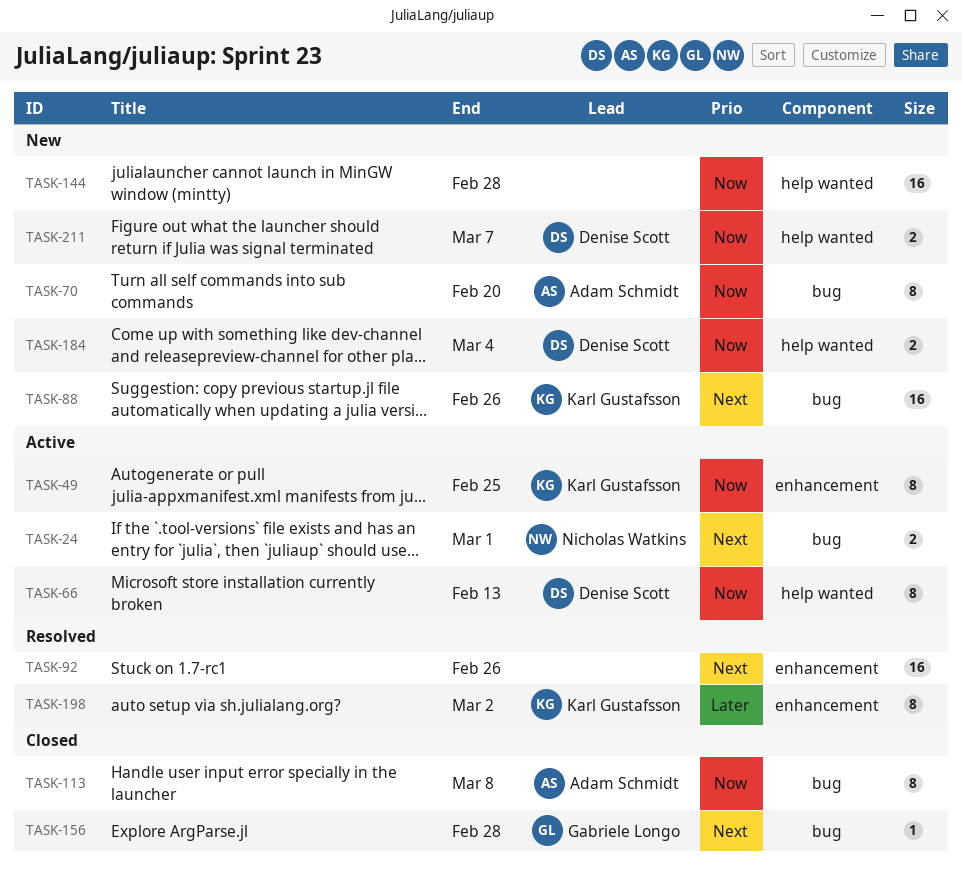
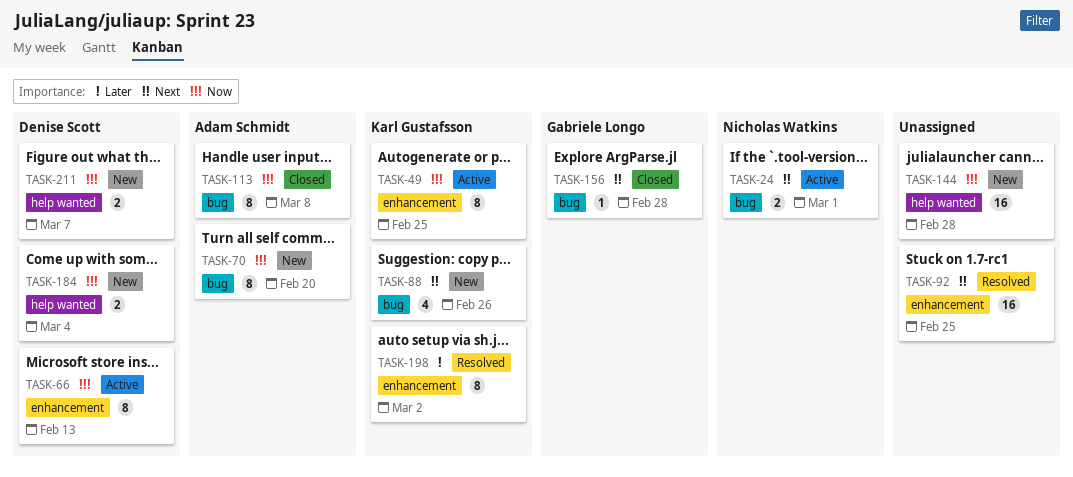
TASK-66, label: help wanted -> enhancement
TASK-88, estimate: 16 -> 4
TASK-92, due: Feb 26 -> Feb 25

